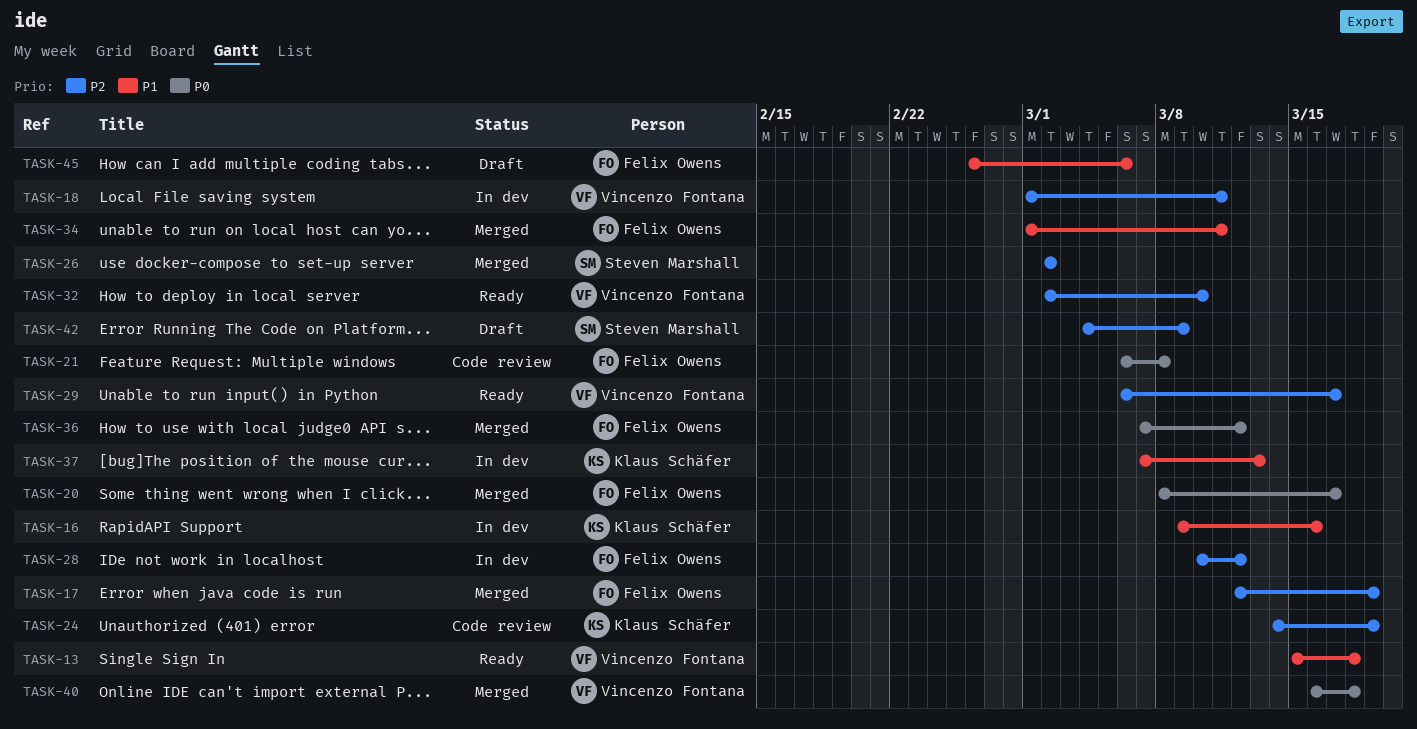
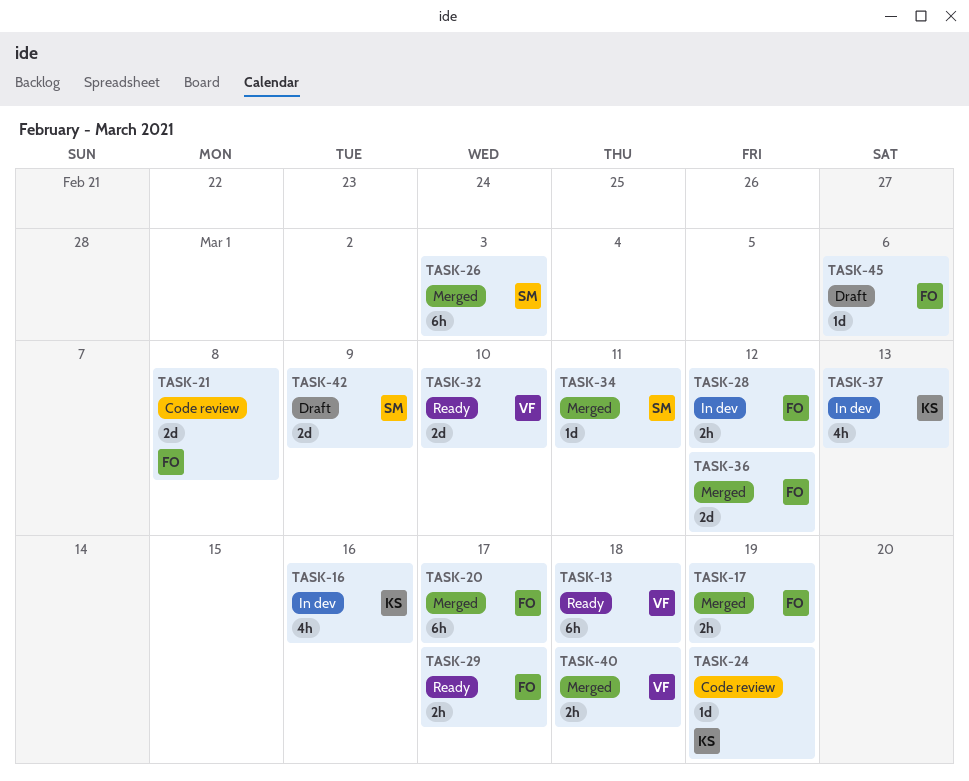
TASK-18: present -> none
TASK-26, due: Mar 2 -> Mar 3
TASK-29, owner: Vincenzo Fontana -> Felix Owens
TASK-34, owner: Felix Owens -> Steven Marshall

